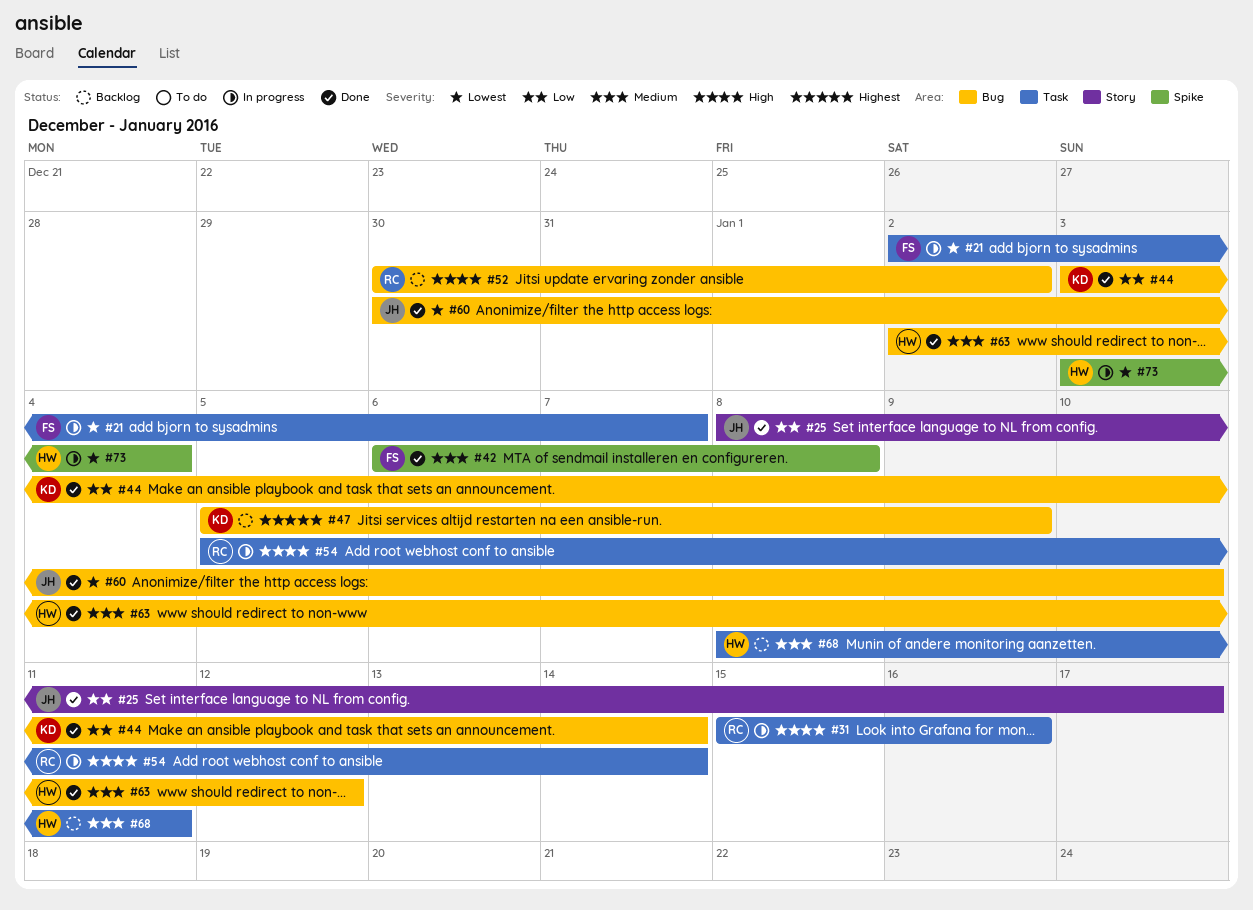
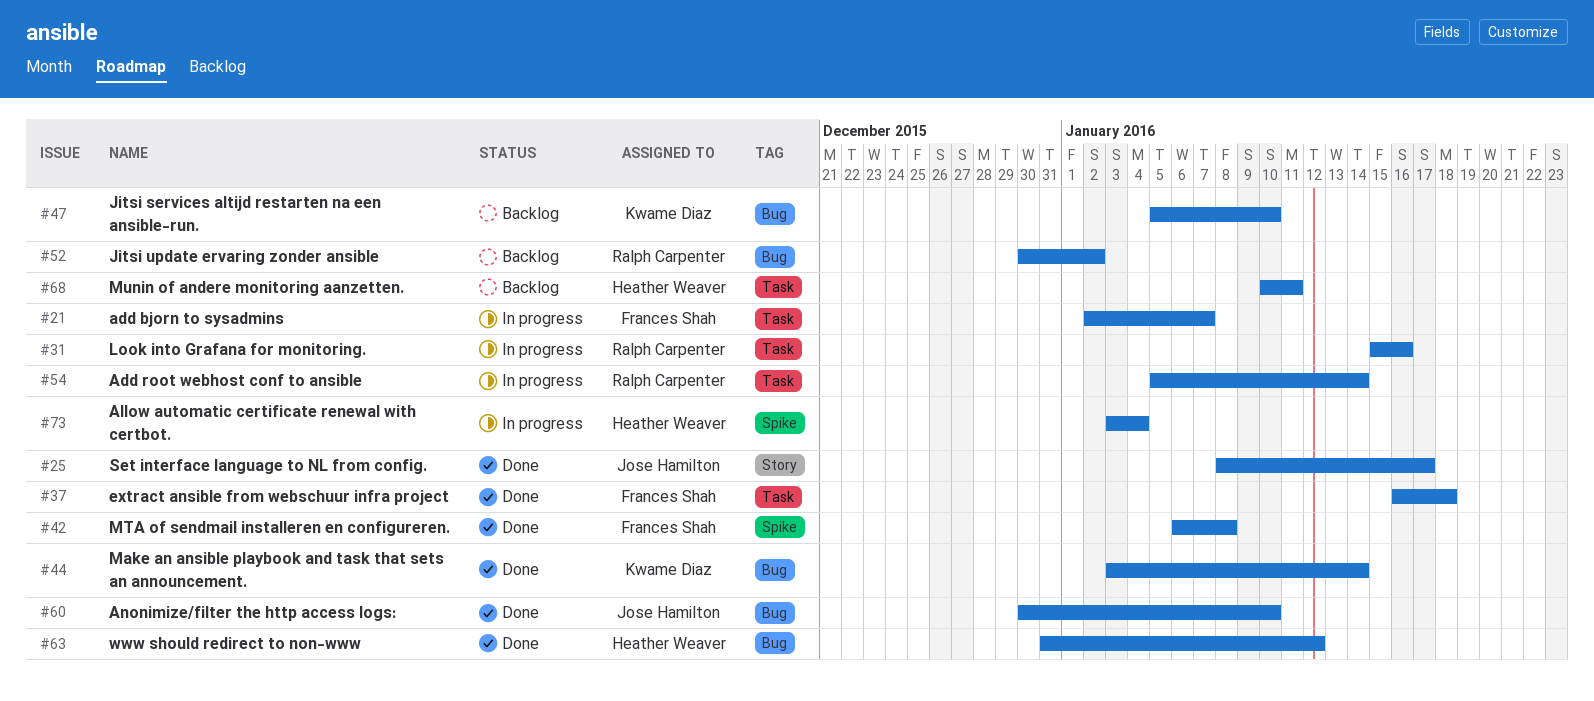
#37: none -> present
#47, due: Jan 9 -> Jan 10
#63, start: Jan 2 -> Dec 31
#68, start: Jan 8 -> Jan 10

